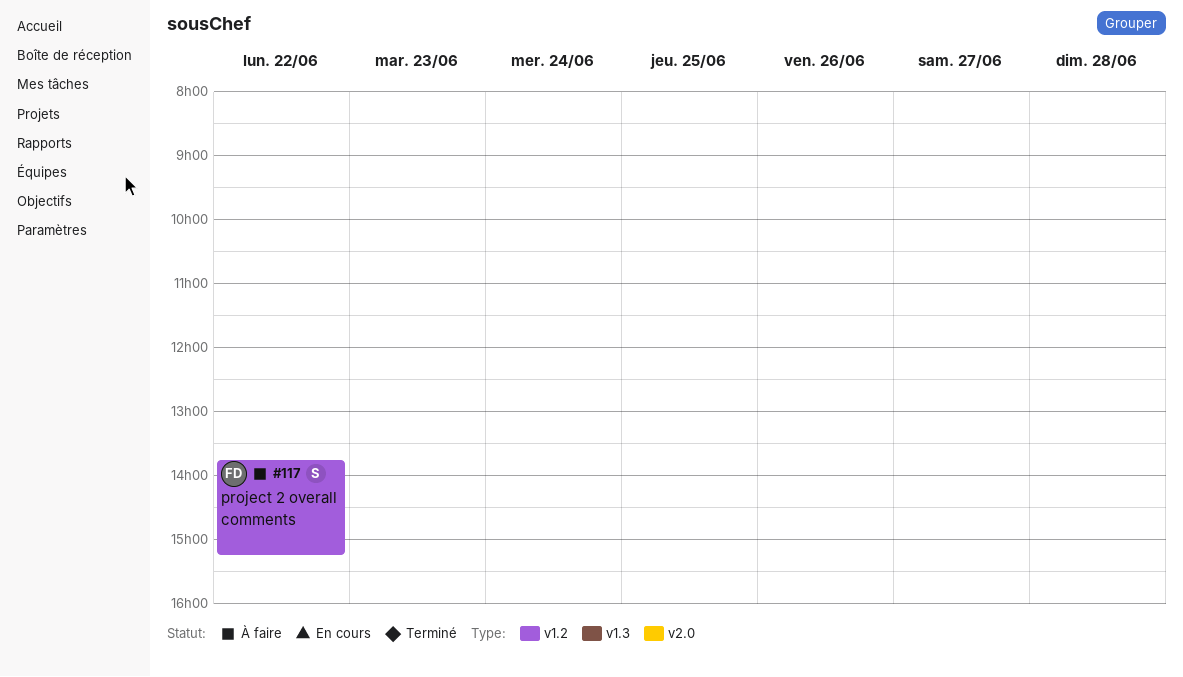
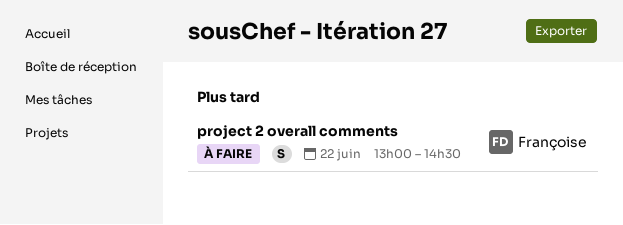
project 2 overall comments, begins: 13:45 -> 13:00
project 2 overall comments, ends: 15:15 -> 14:30

